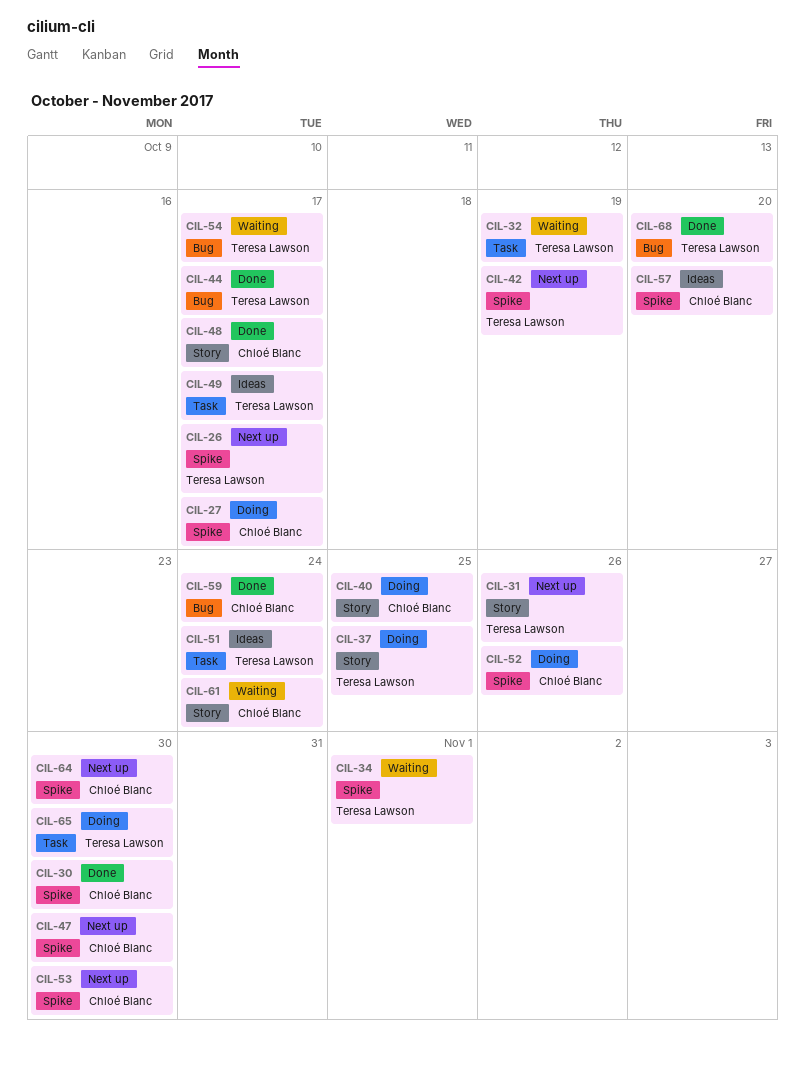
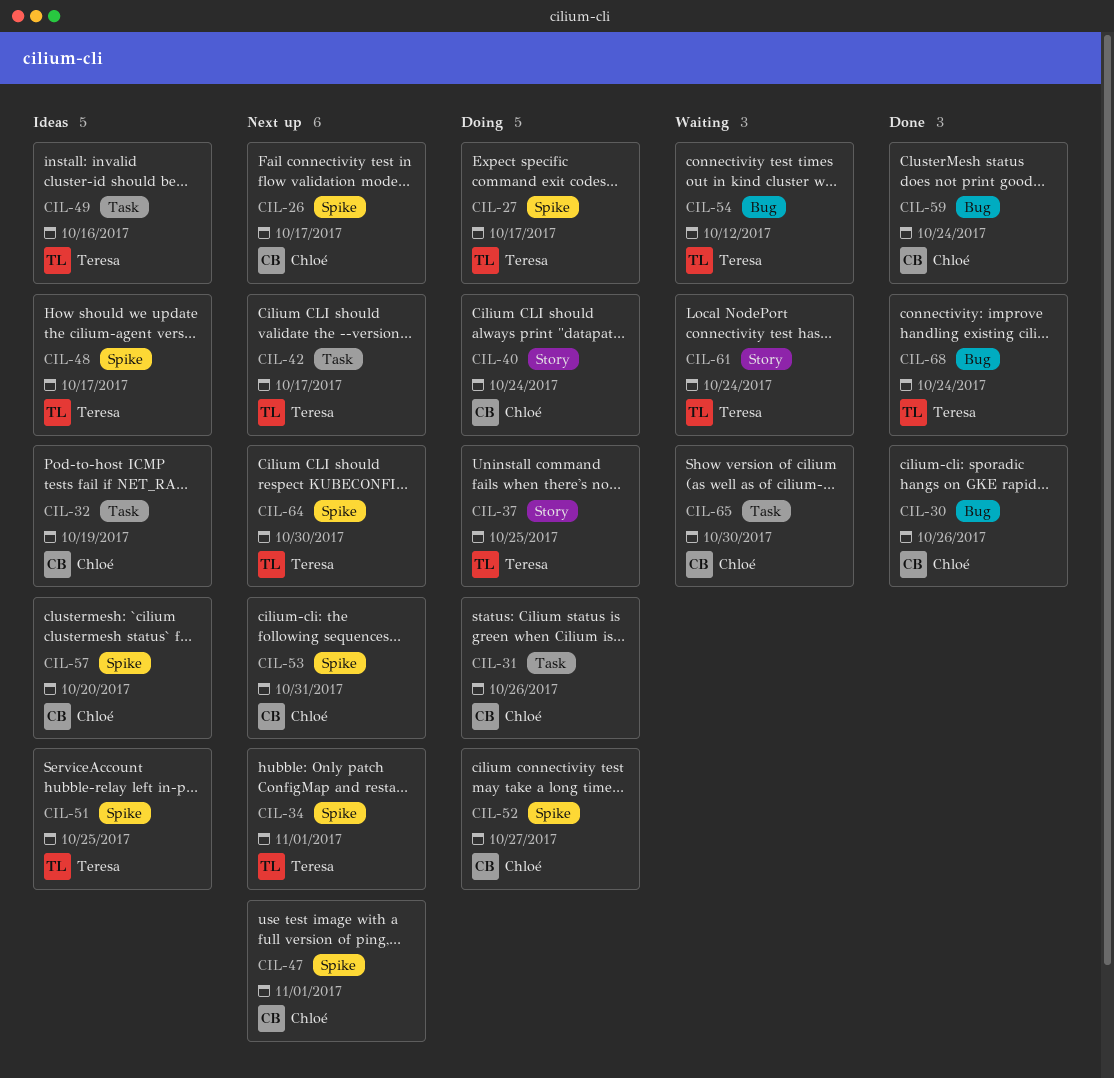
CIL-26, owner: Teresa Lawson -> Chloé Blanc
CIL-27, owner: Chloé Blanc -> Teresa Lawson
CIL-30, label: Spike -> Bug
CIL-30, due: Oct 30 -> Oct 26
CIL-31, status: Next up -> Doing
CIL-31, owner: Teresa Lawson -> Chloé Blanc
CIL-31, label: Story -> Task
CIL-32, status: Waiting -> Ideas
CIL-32, owner: Teresa Lawson -> Chloé Blanc
CIL-34, status: Waiting -> Next up
CIL-40, due: Oct 25 -> Oct 24
CIL-42, label: Spike -> Task
CIL-42, due: Oct 19 -> Oct 17
CIL-44: present -> none
CIL-47, due: Oct 30 -> Nov 1
CIL-48, status: Done -> Ideas
CIL-48, owner: Chloé Blanc -> Teresa Lawson
CIL-48, label: Story -> Spike
CIL-49, due: Oct 17 -> Oct 16
CIL-51, label: Task -> Spike
CIL-51, due: Oct 24 -> Oct 25
CIL-52, due: Oct 26 -> Oct 27
CIL-53, due: Oct 30 -> Oct 31
CIL-54, due: Oct 17 -> Oct 12
CIL-61, owner: Chloé Blanc -> Teresa Lawson
CIL-64, owner: Chloé Blanc -> Teresa Lawson
CIL-65, status: Doing -> Waiting
CIL-65, owner: Teresa Lawson -> Chloé Blanc
CIL-68, due: Oct 20 -> Oct 24

